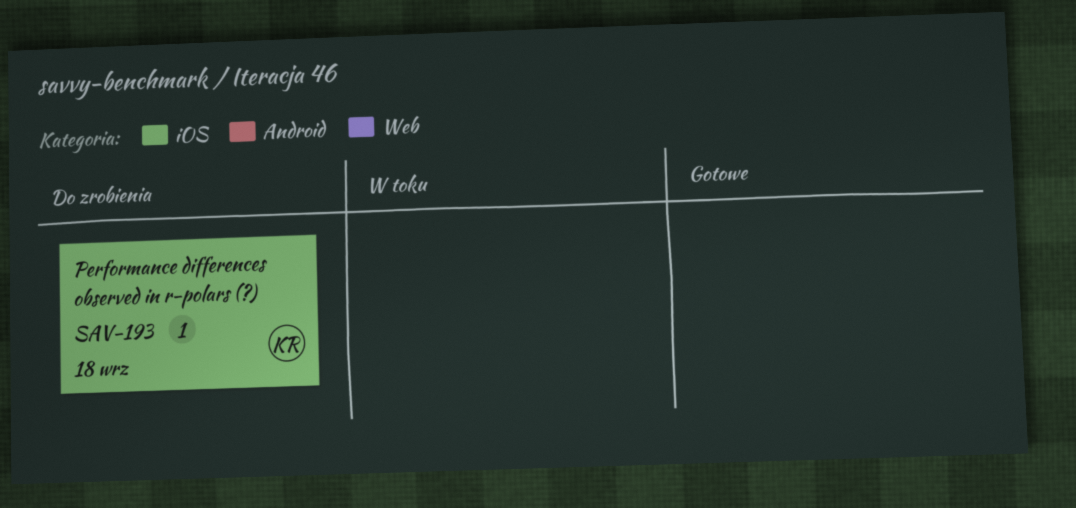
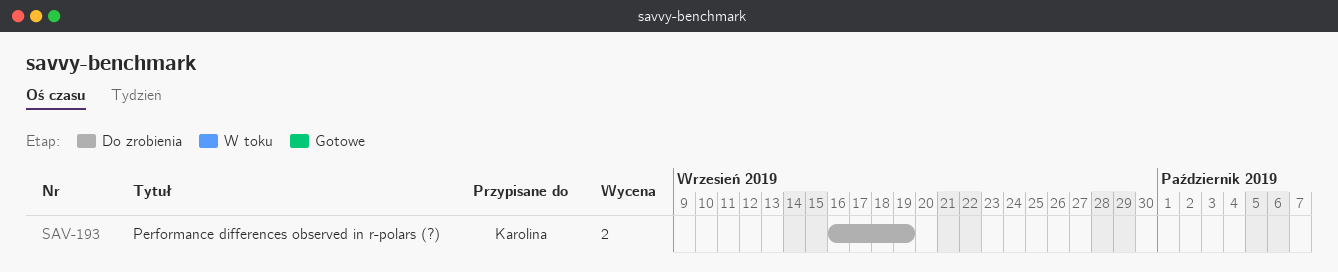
SAV-193, estimate: 1 -> 2
SAV-193, due: Sep 18 -> Sep 19

